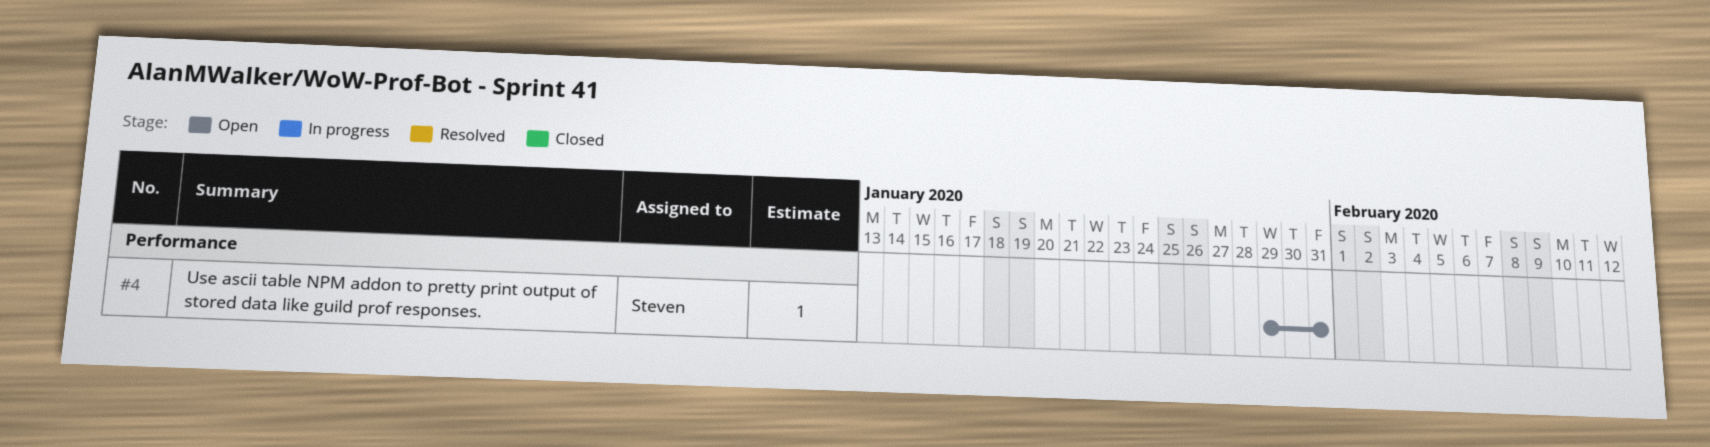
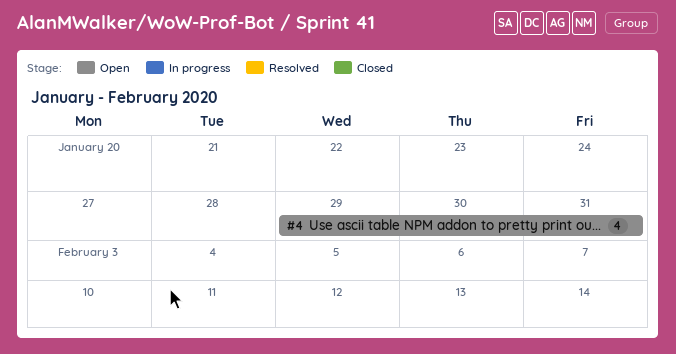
#4, estimate: 1 -> 4

